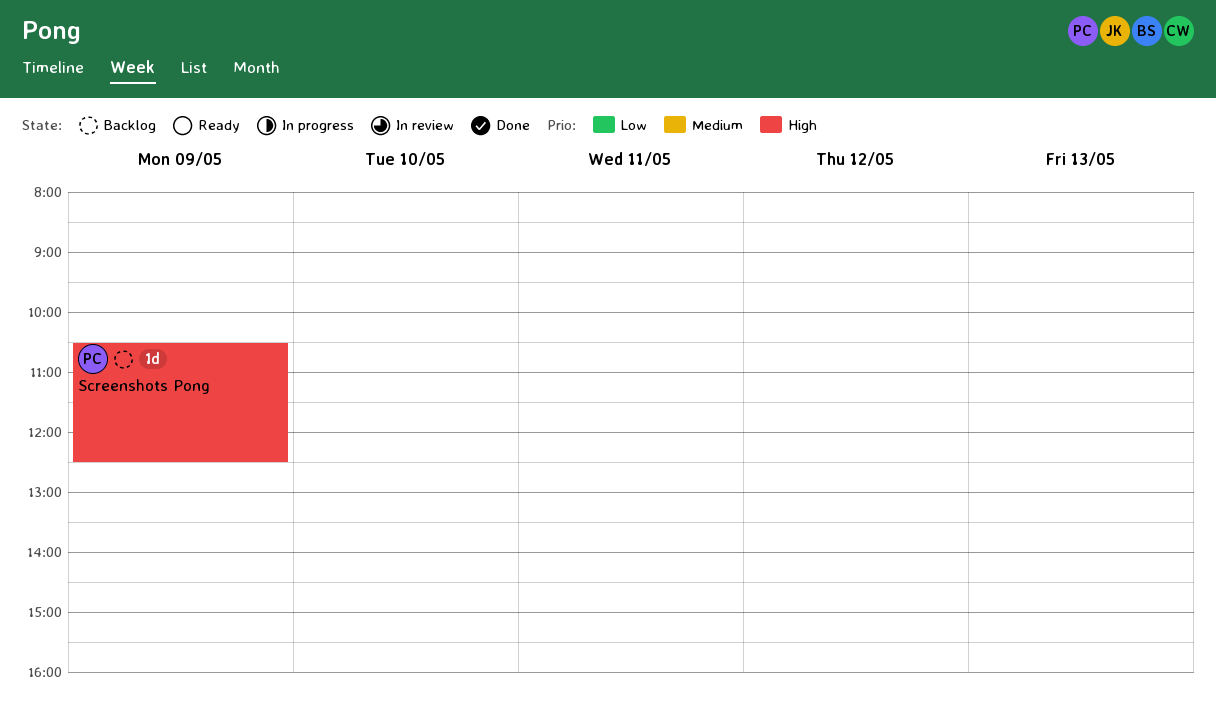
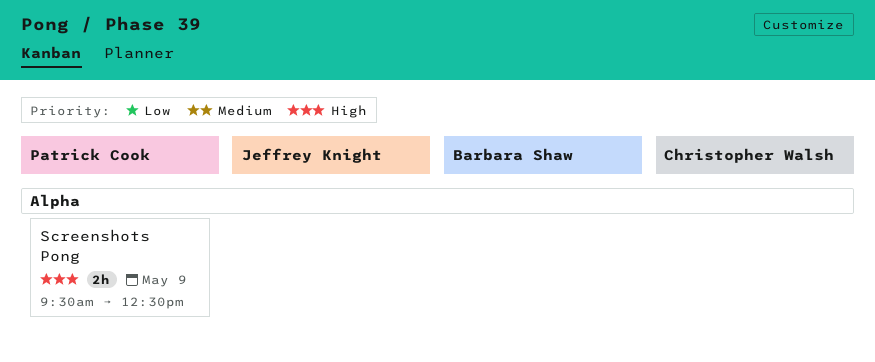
Screenshots Pong, estimate: 1d -> 2h
Screenshots Pong, begins: 10:30 -> 09:30

